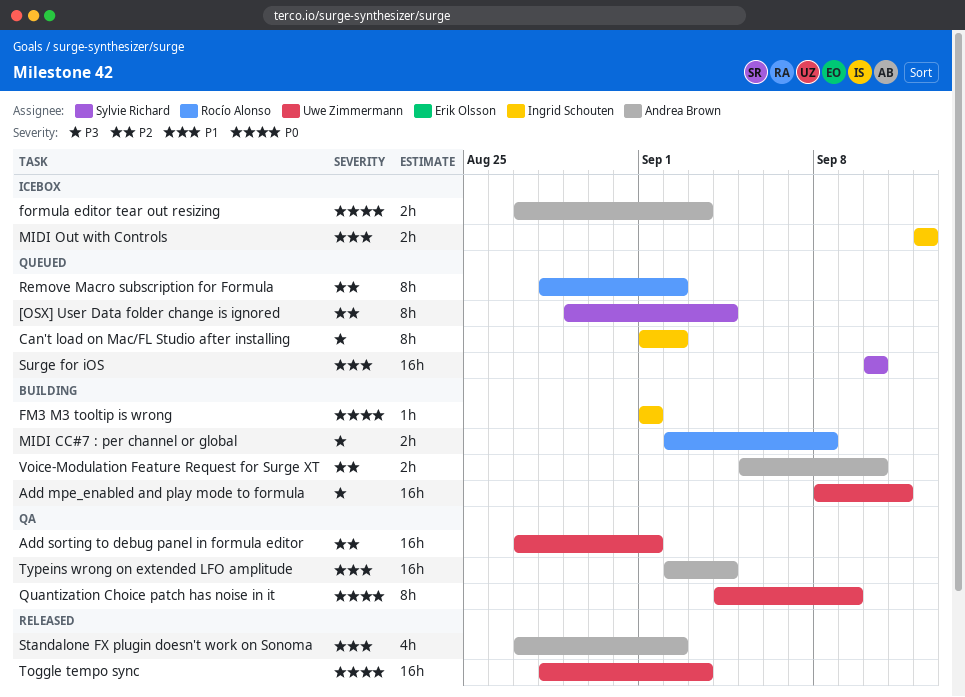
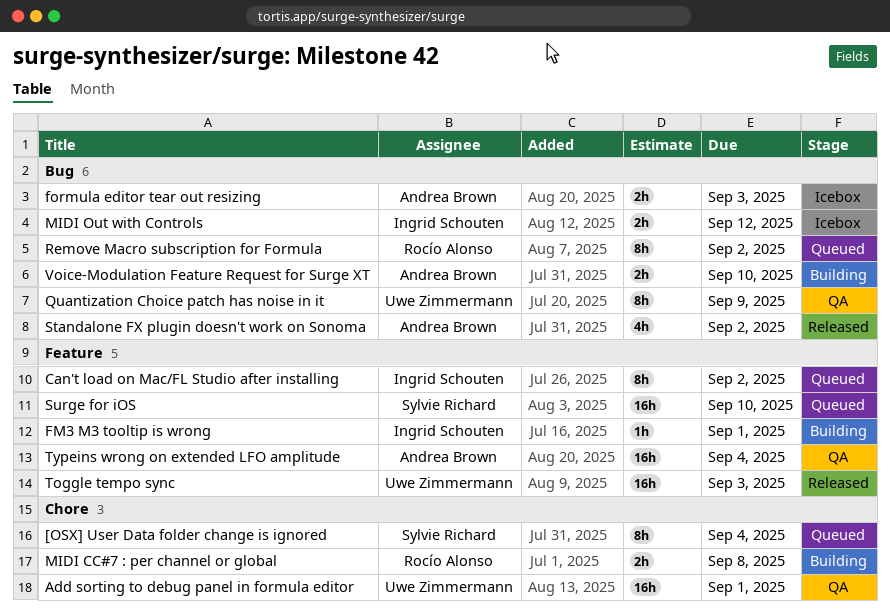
Add mpe_enabled and play mode to formula: present -> none

